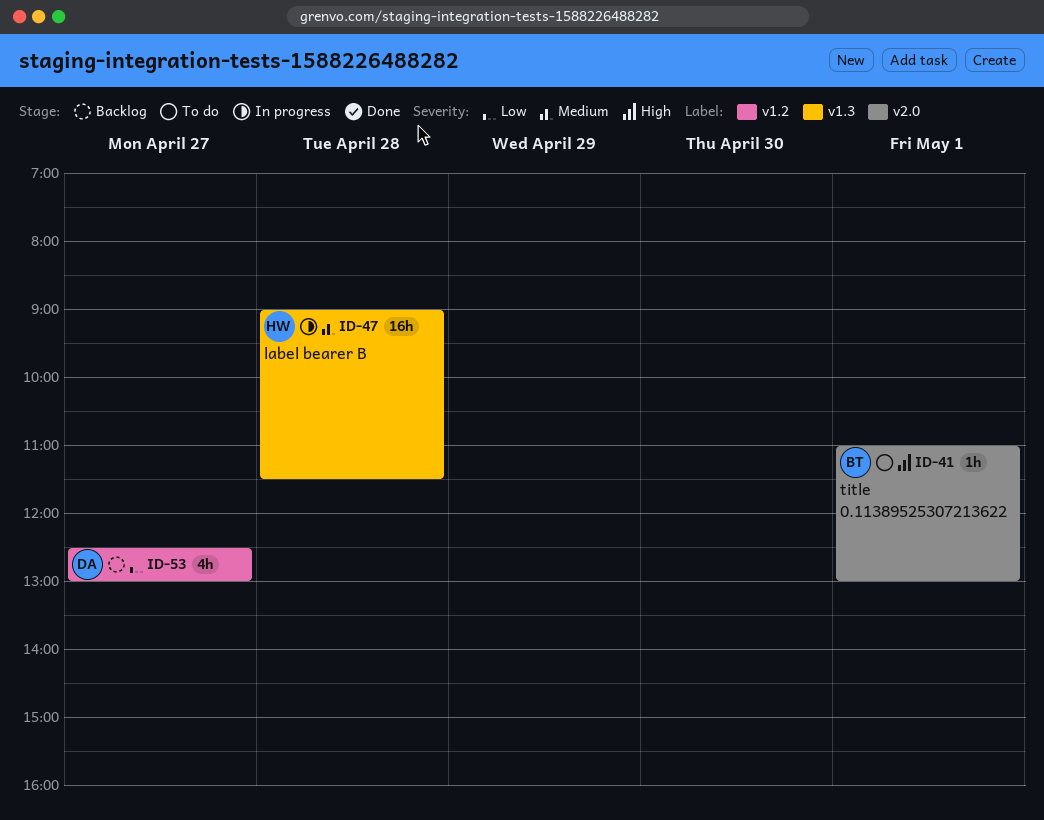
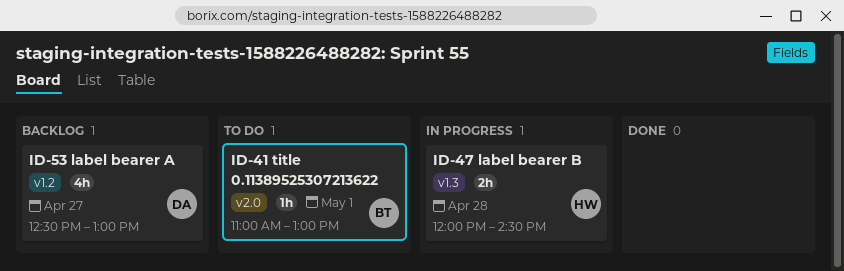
ID-47, estimate: 16h -> 2h
ID-47, begins: 09:00 -> 12:00
ID-47, ends: 11:30 -> 14:30

